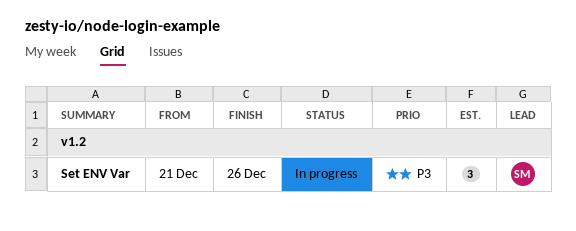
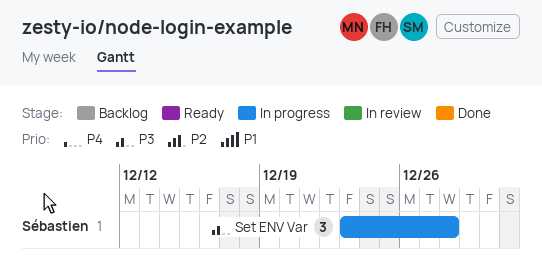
Set ENV Var, start: Dec 21 -> Dec 23
Set ENV Var, due: Dec 26 -> Dec 28

